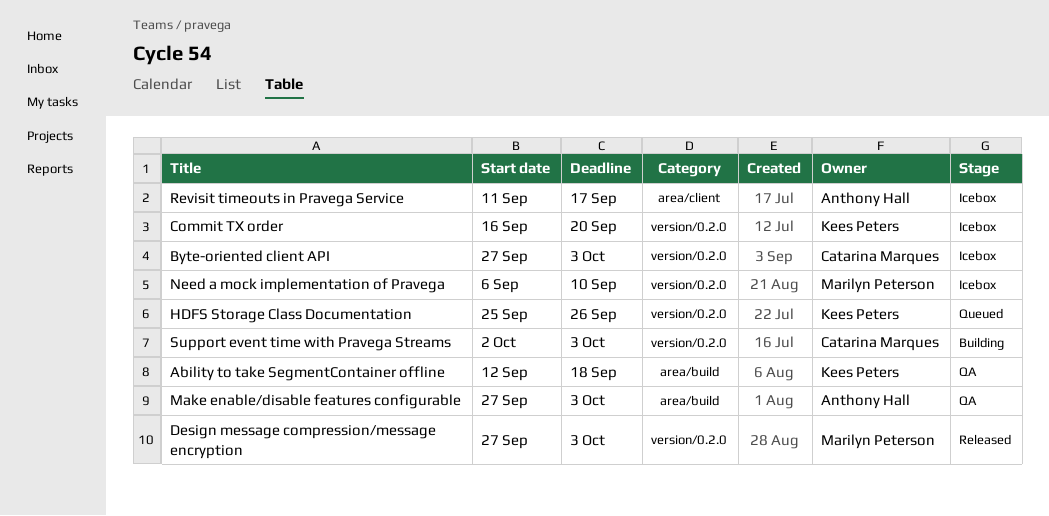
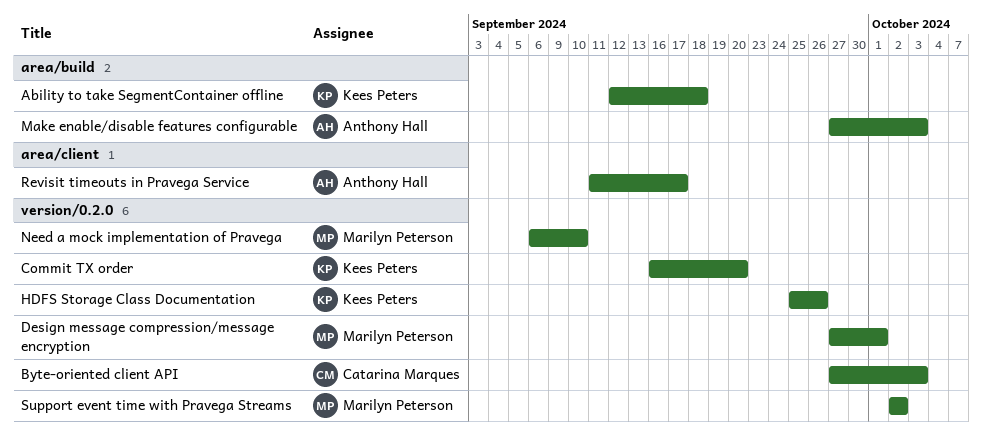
Design message compression/message encryption, due: Oct 3 -> Oct 1
Support event time with Pravega Streams, owner: Catarina Marques -> Marilyn Peterson
Support event time with Pravega Streams, due: Oct 3 -> Oct 2

